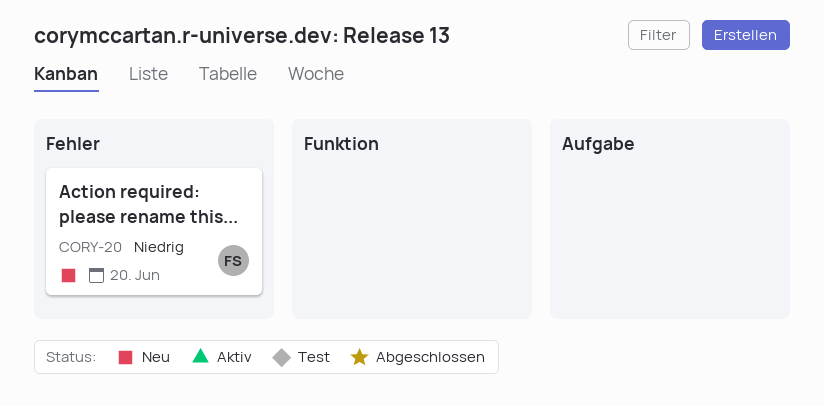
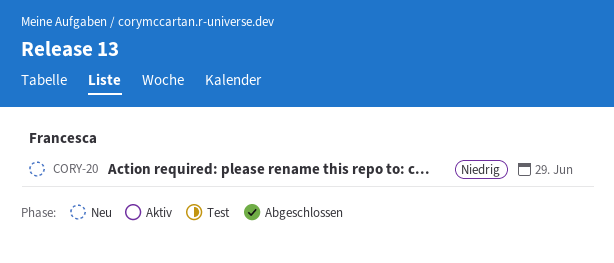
CORY-20, due: Jun 20 -> Jun 29

